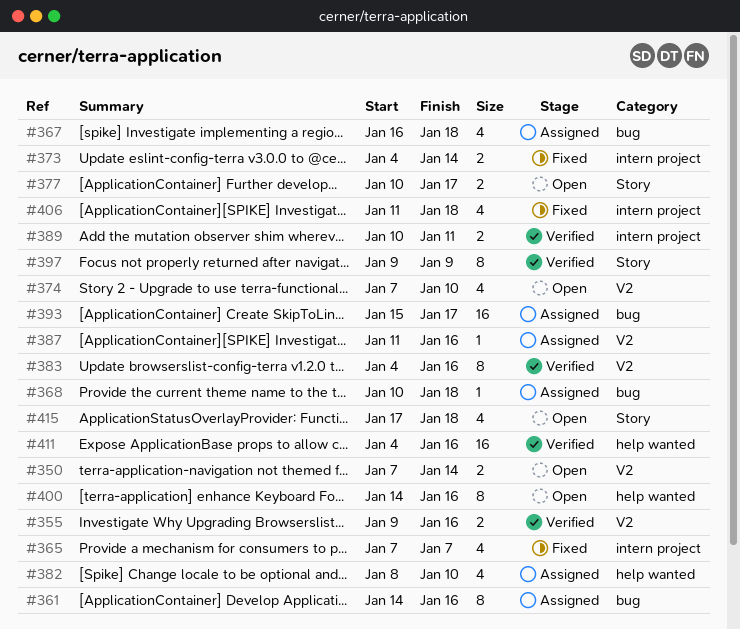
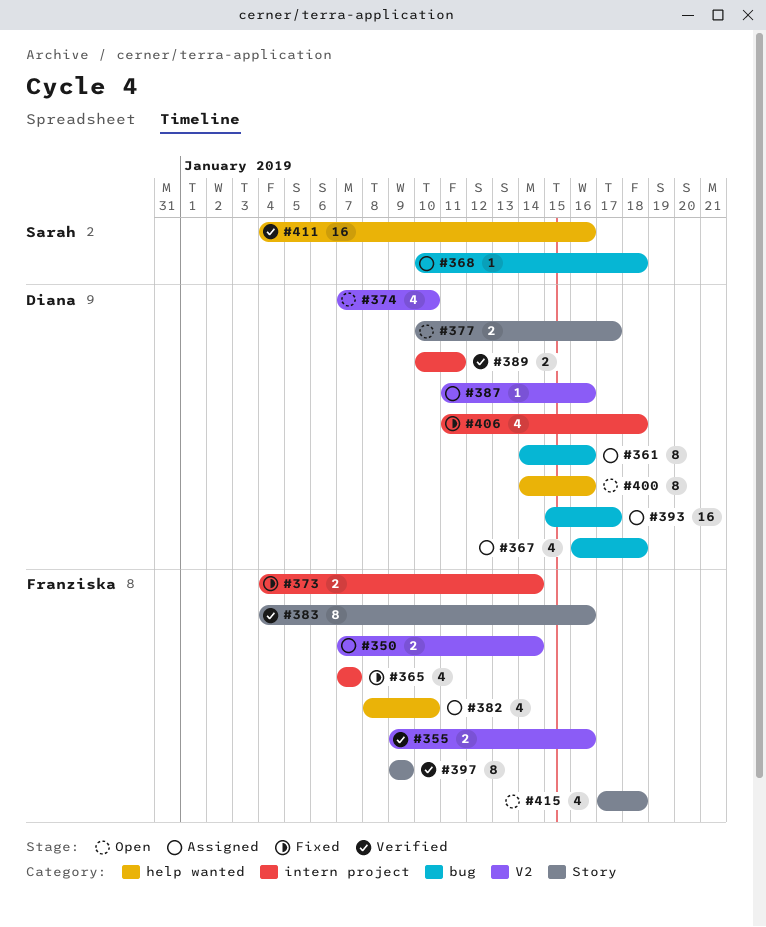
#350, status: Open -> Assigned
#383, label: V2 -> Story

